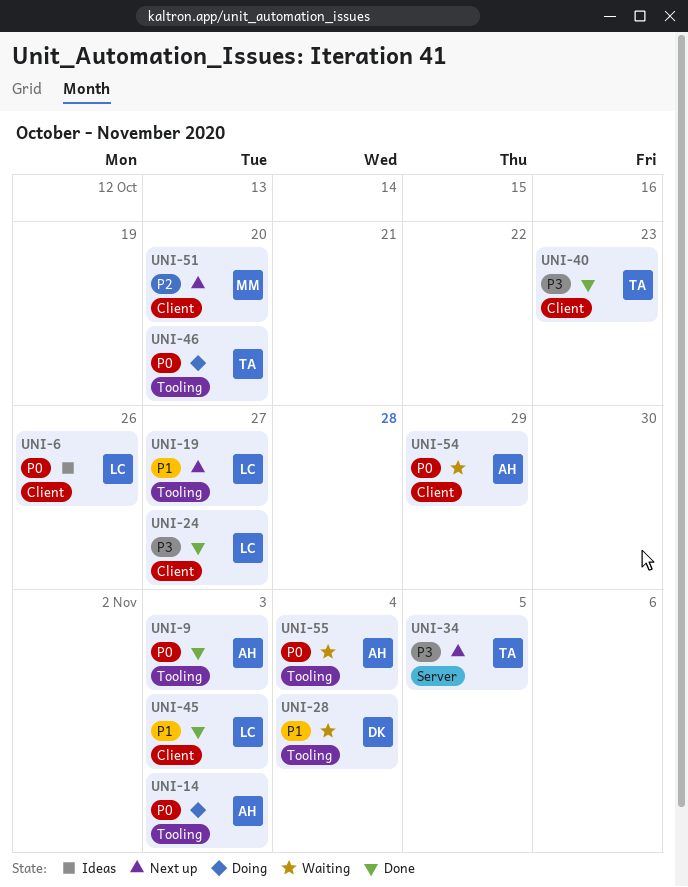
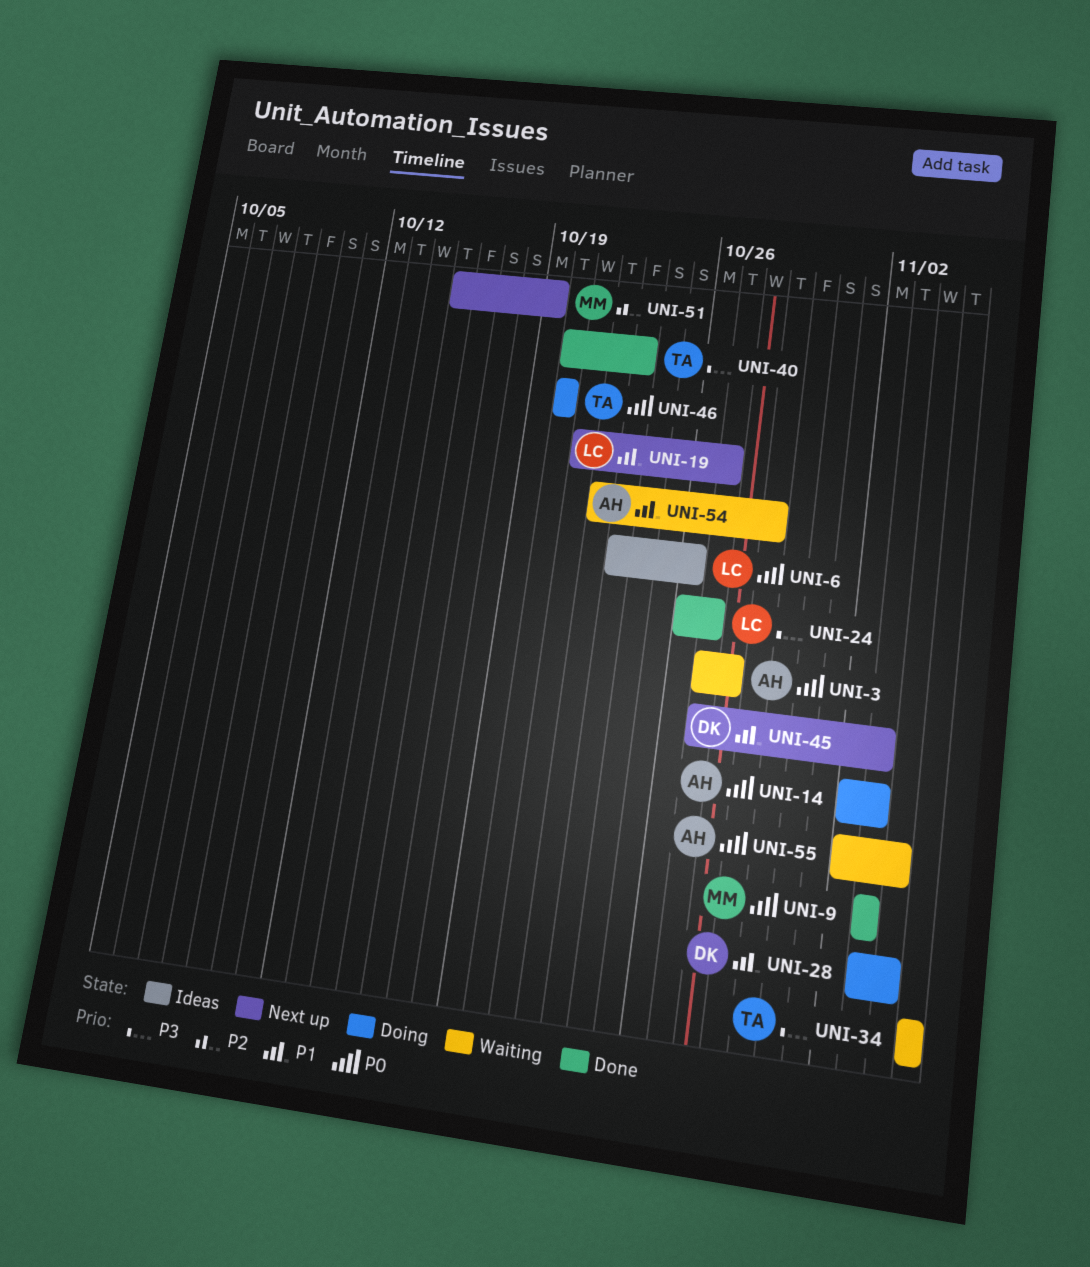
UNI-3: none -> present
UNI-9, owner: AH -> MM
UNI-28, status: Waiting -> Doing
UNI-34, status: Next up -> Waiting
UNI-45, status: Done -> Next up
UNI-45, owner: LC -> DK
UNI-51, due: Oct 20 -> Oct 19
UNI-54, priority: P0 -> P1

